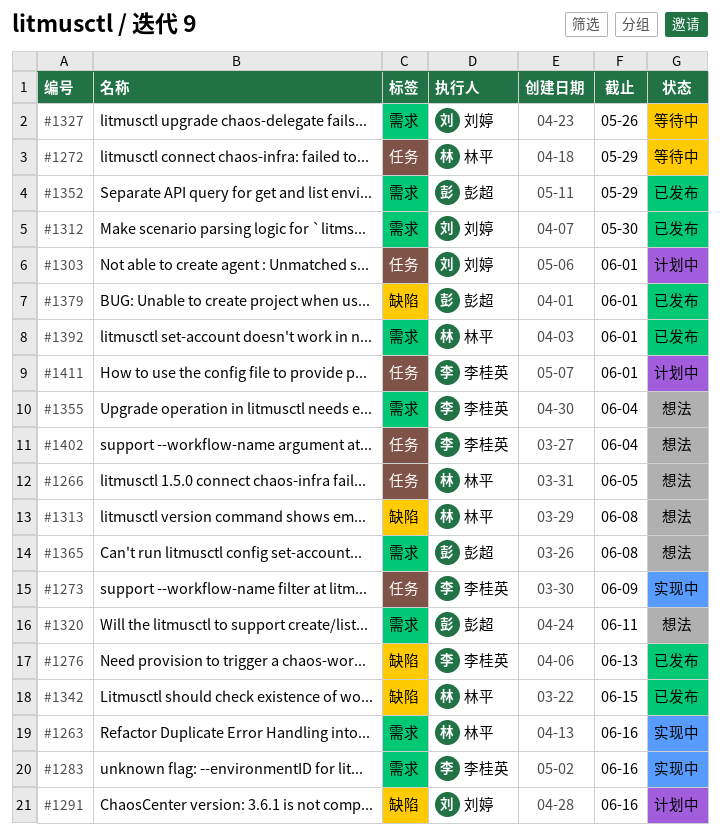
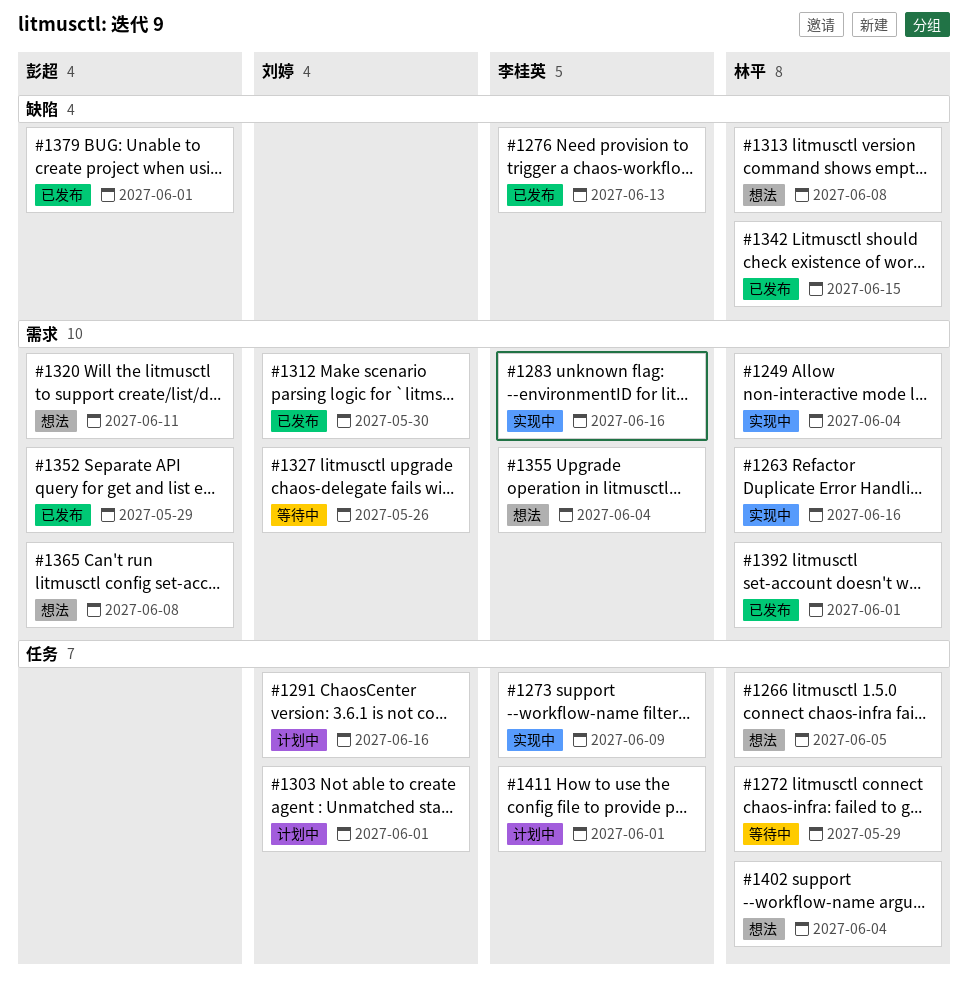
#1249: none -> present
#1291, label: 缺陷 -> 任务
#1402, owner: 李桂英 -> 林平

